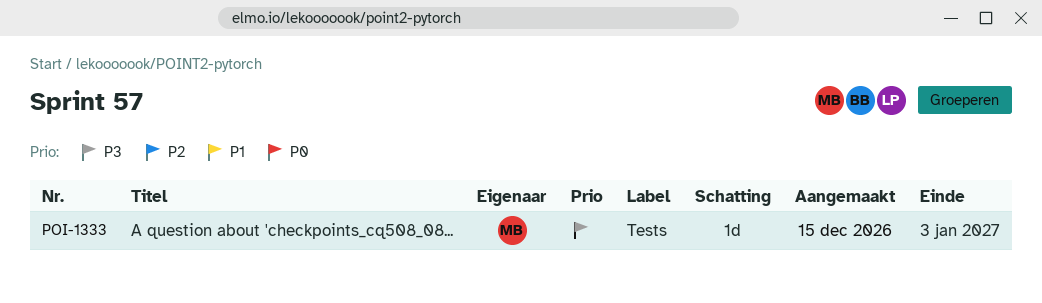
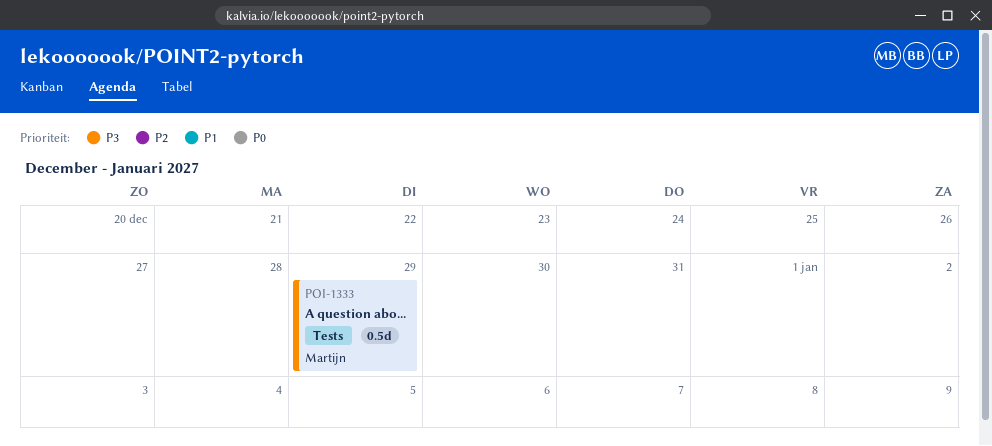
POI-1333, estimate: 1d -> 0.5d
POI-1333, due: Jan 3 -> Dec 29

